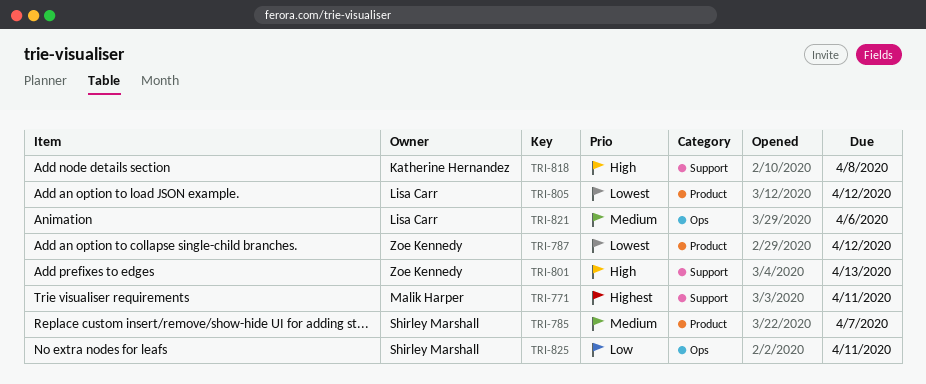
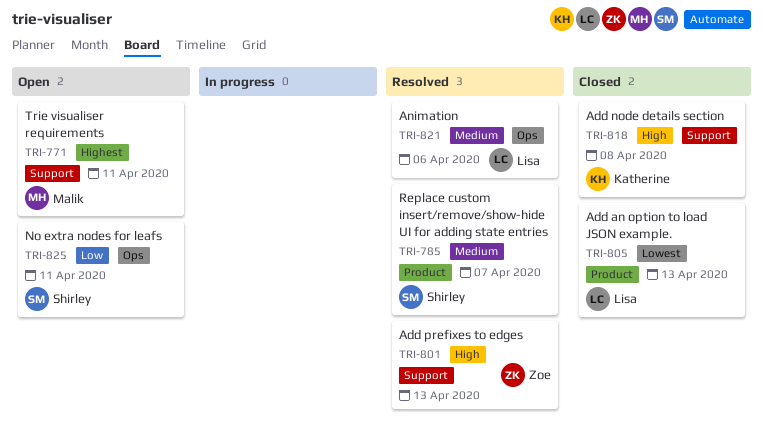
TRI-787: present -> none
TRI-805, due: Apr 12 -> Apr 13

